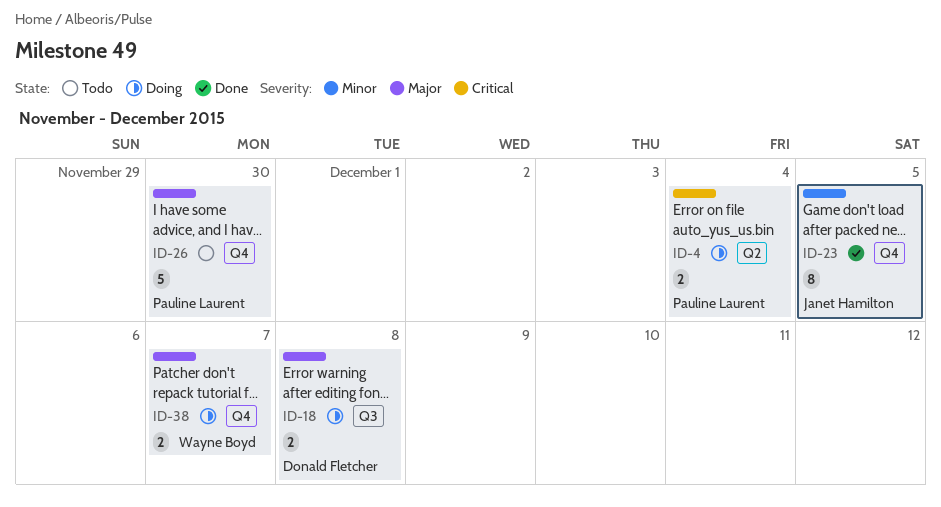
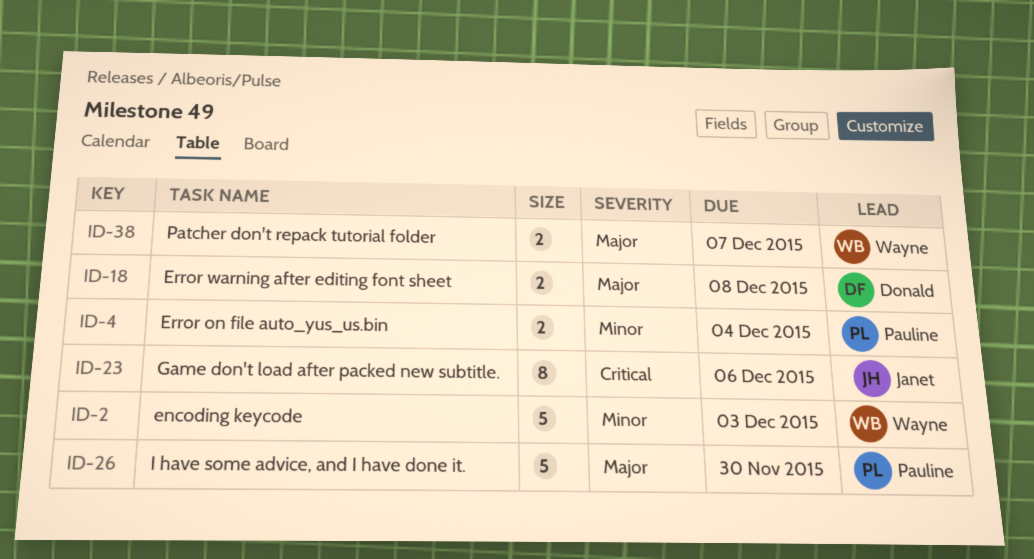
ID-2: none -> present
ID-4, priority: Critical -> Minor
ID-23, priority: Minor -> Critical
ID-23, due: Dec 5 -> Dec 6

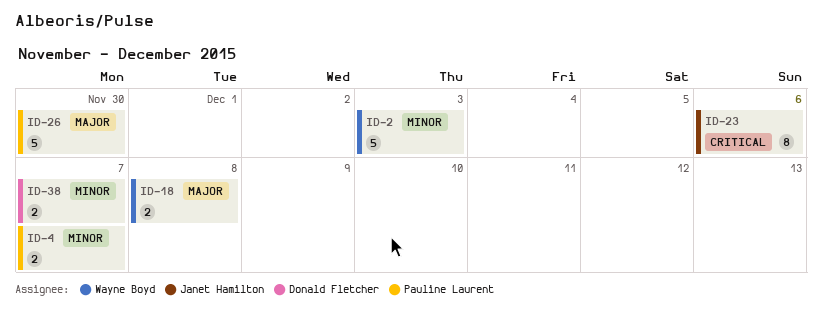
ID-4, due: Dec 4 -> Dec 7
ID-18, owner: Donald Fletcher -> Wayne Boyd
ID-38, owner: Wayne Boyd -> Donald Fletcher
ID-38, priority: Major -> Minor

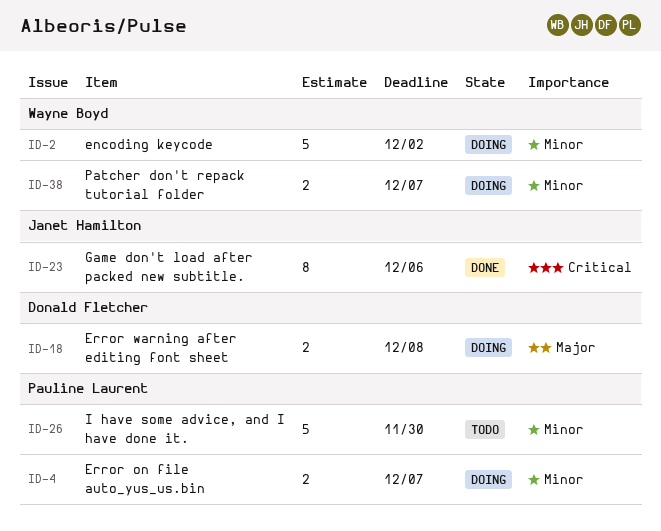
ID-2, due: Dec 3 -> Dec 2
ID-18, owner: Wayne Boyd -> Donald Fletcher
ID-26, priority: Major -> Minor
ID-38, owner: Donald Fletcher -> Wayne Boyd

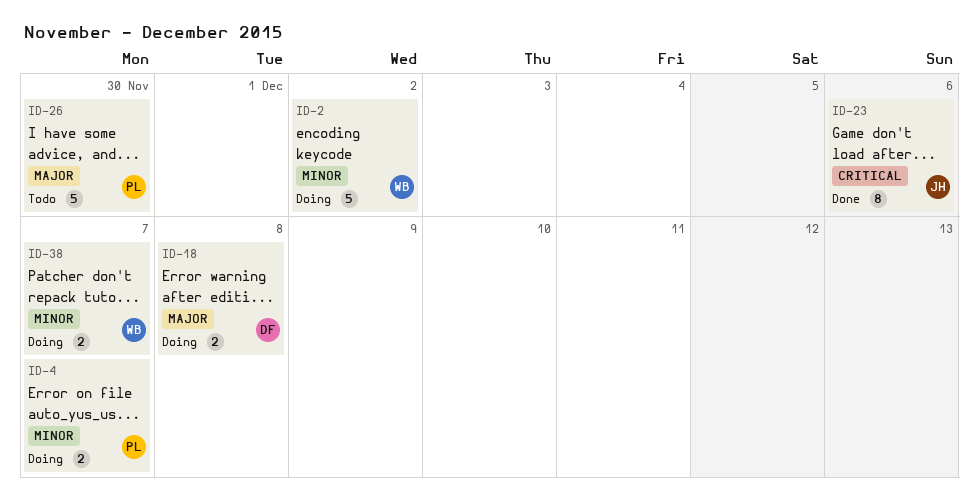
ID-26, priority: Minor -> Major

